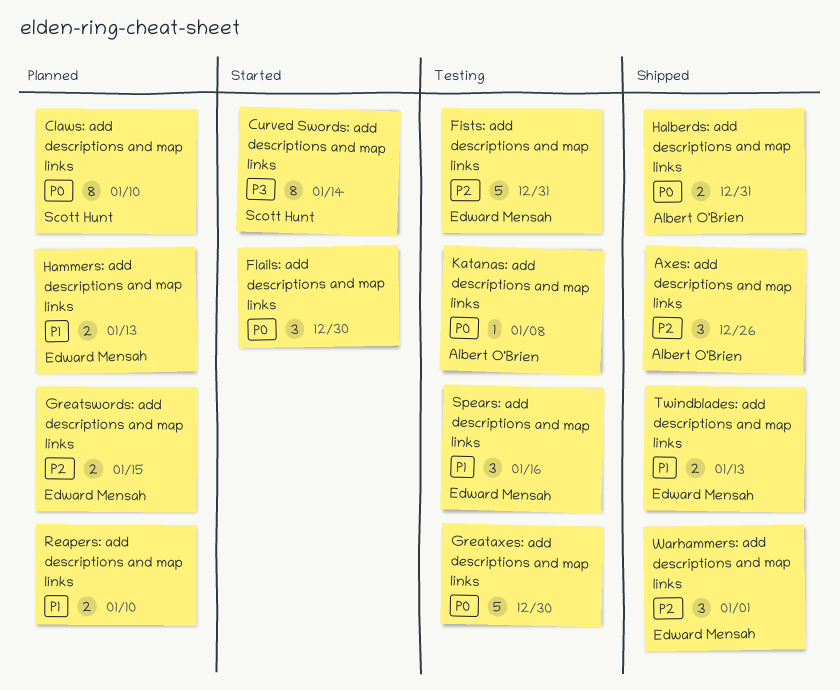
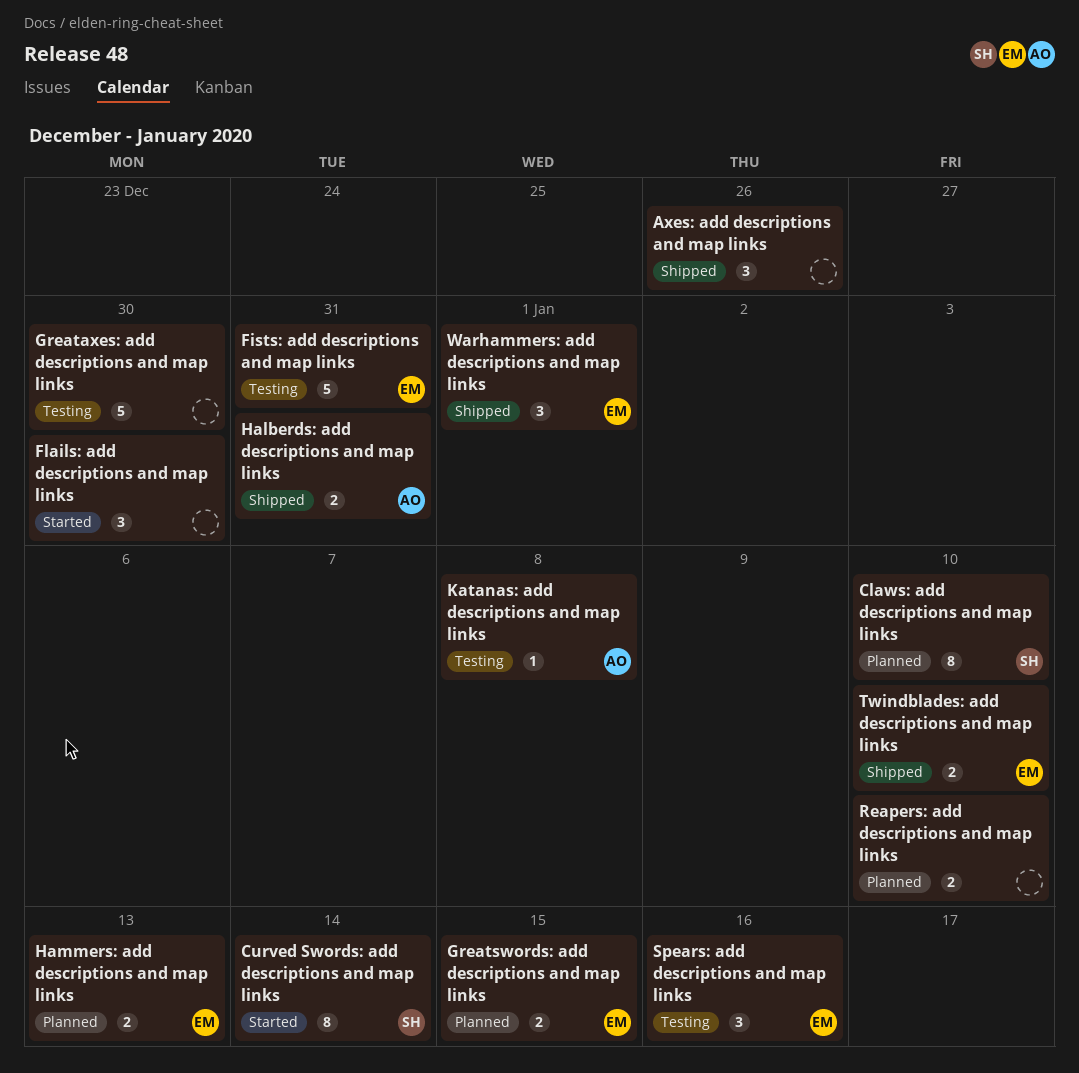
Axes: add descriptions and map links, owner: Albert O'Brien -> none
Twindblades: add descriptions and map links, due: Jan 13 -> Jan 10

